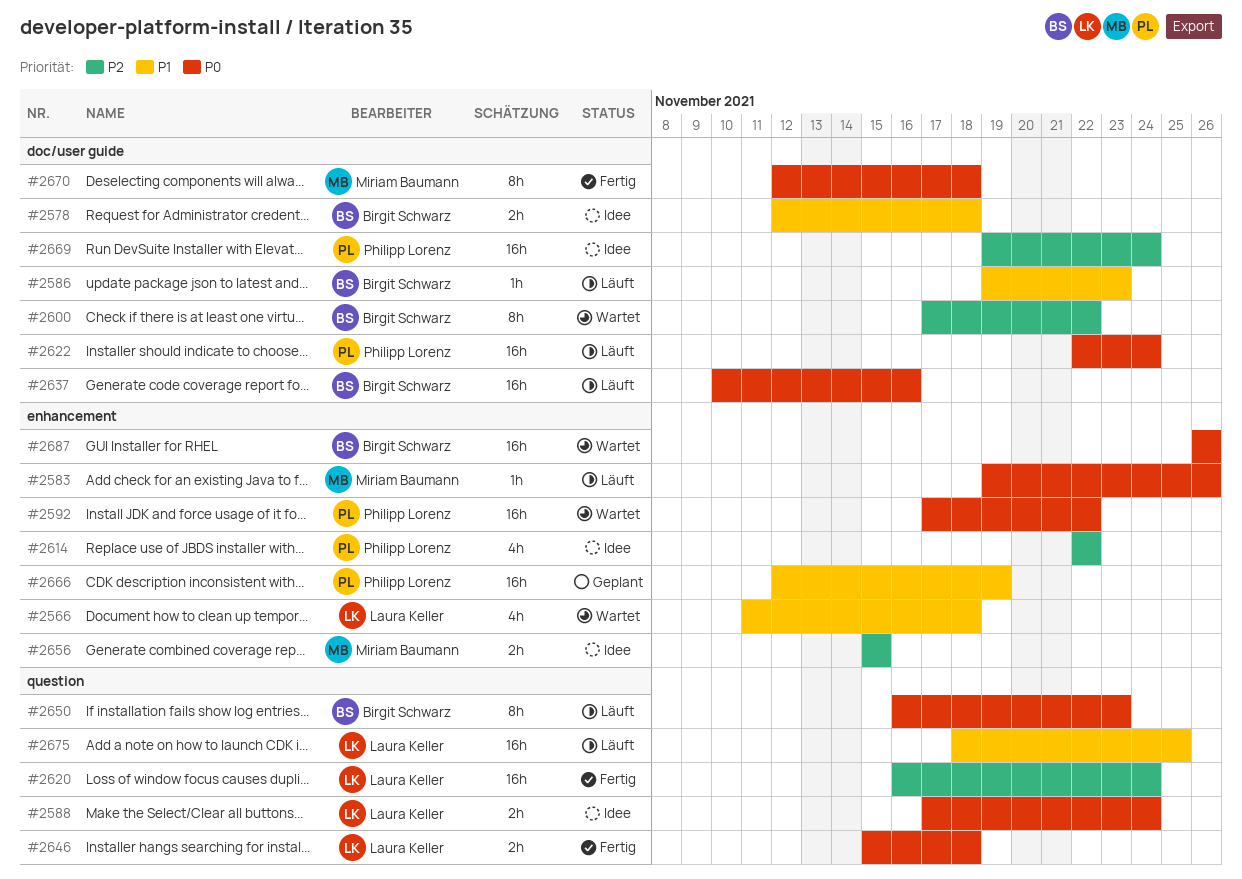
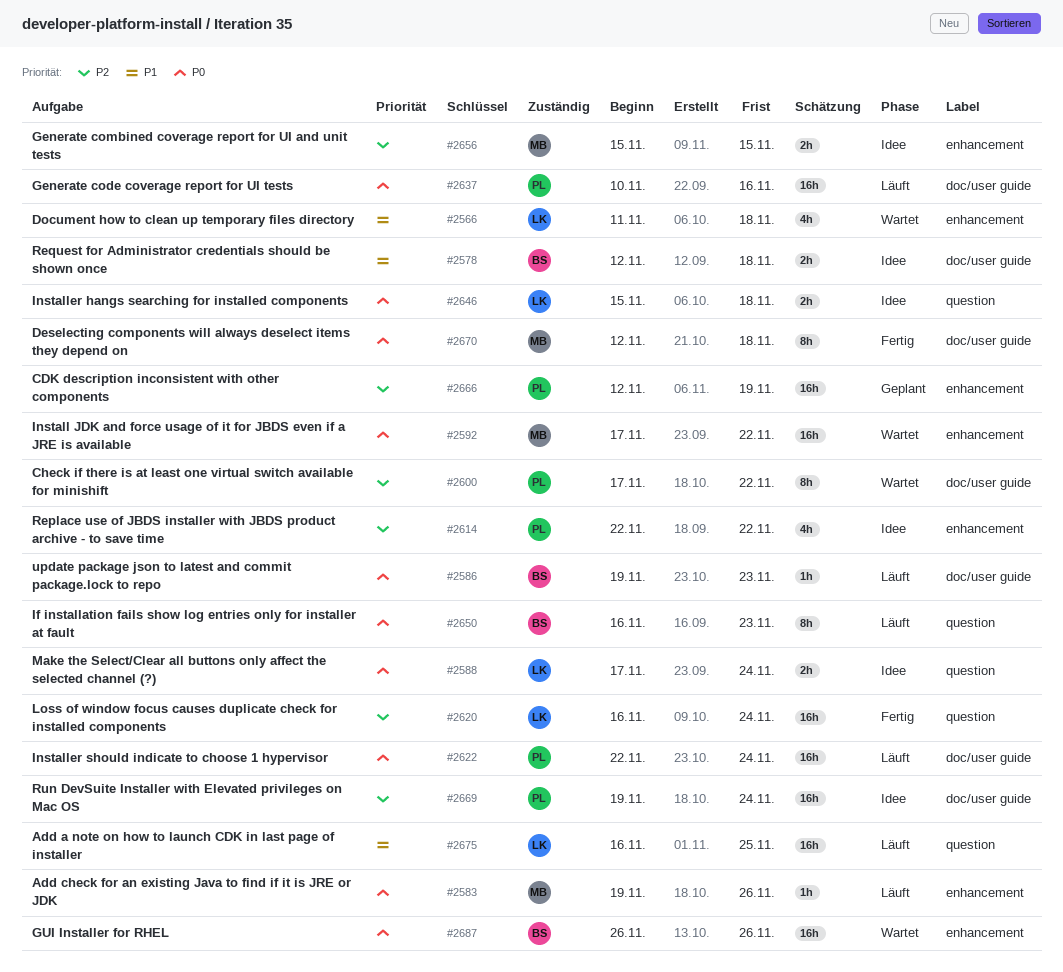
#2586, priority: P1 -> P0
#2592, owner: Philipp Lorenz -> Miriam Baumann
#2600, owner: Birgit Schwarz -> Philipp Lorenz
#2637, owner: Birgit Schwarz -> Philipp Lorenz
#2646, status: Fertig -> Idee
#2666, priority: P1 -> P2
#2675, start: Nov 18 -> Nov 16

